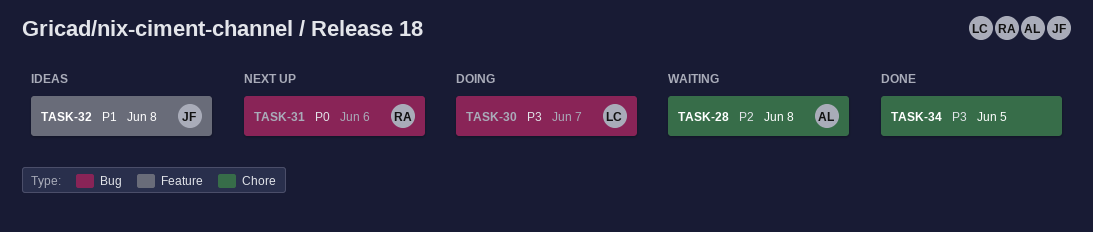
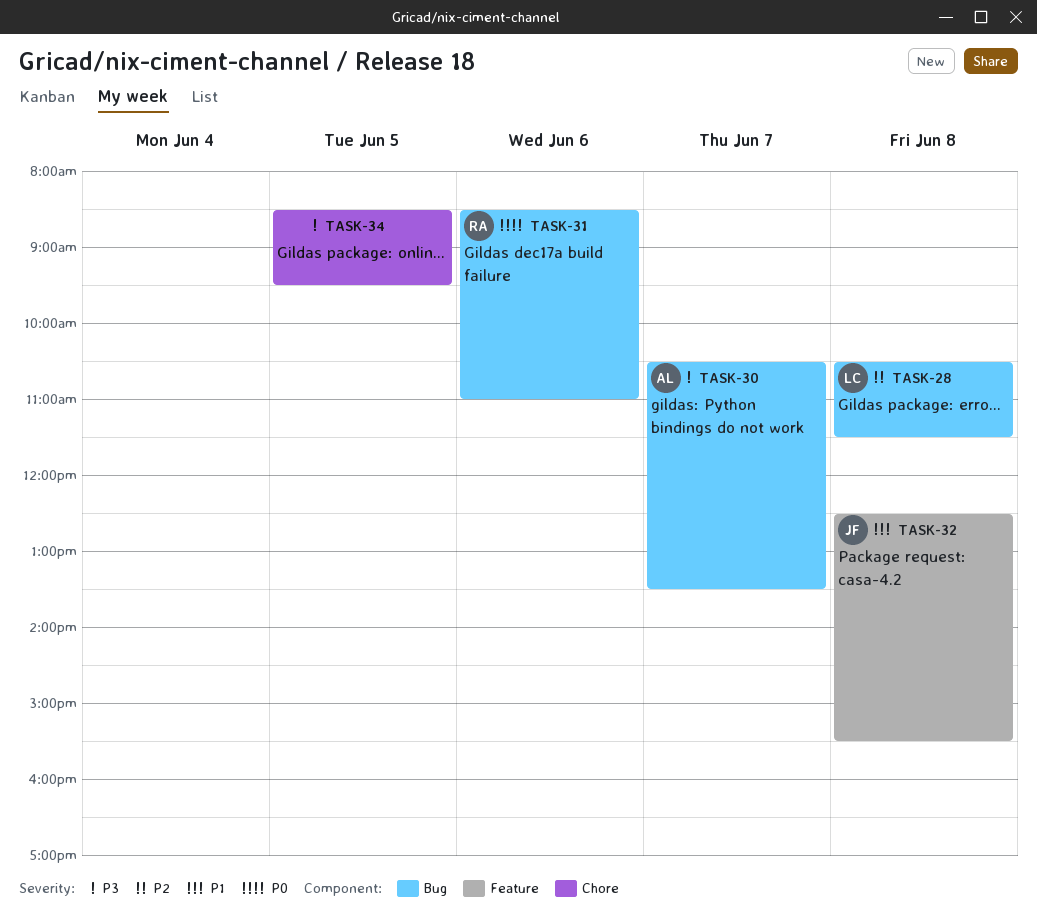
TASK-28, owner: AL -> LC
TASK-28, label: Chore -> Bug
TASK-30, owner: LC -> AL

